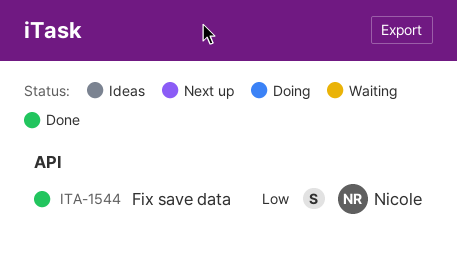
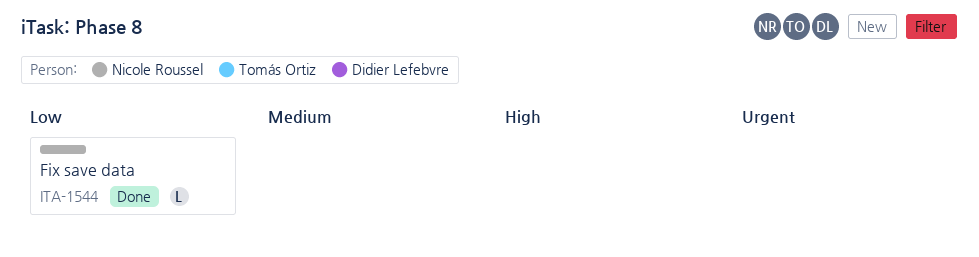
ITA-1544, estimate: S -> L

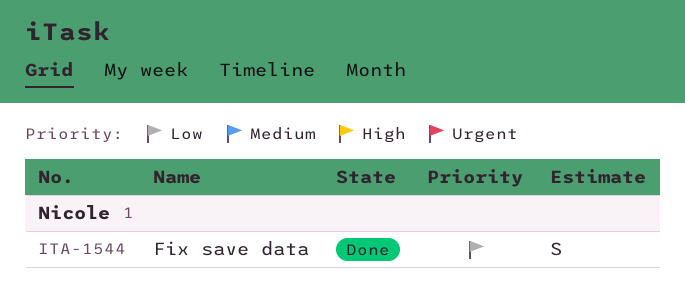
ITA-1544, estimate: L -> S

